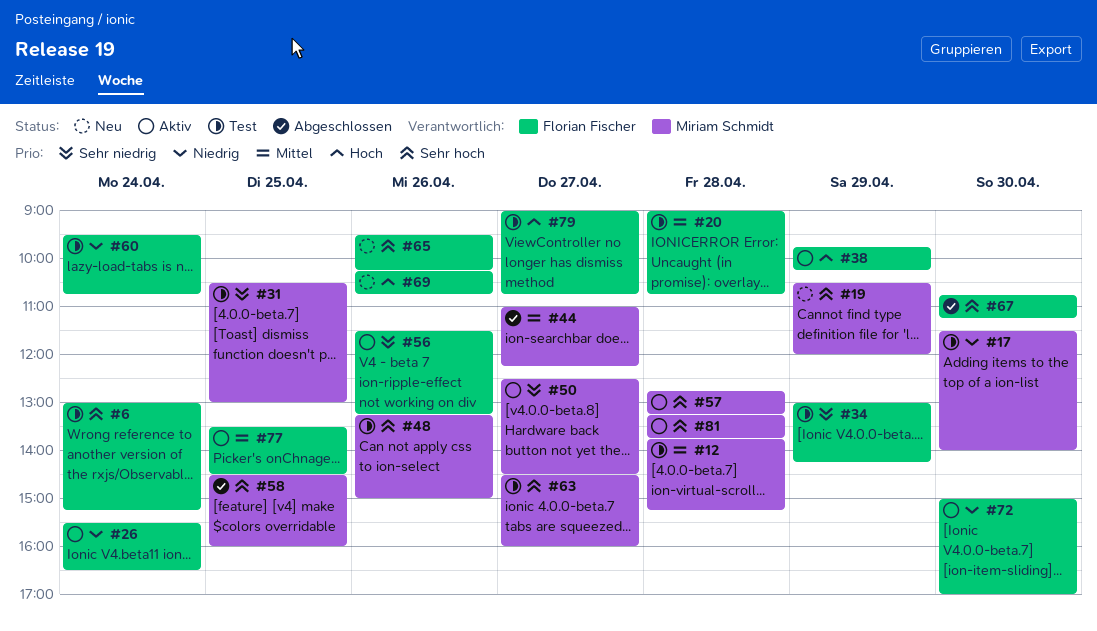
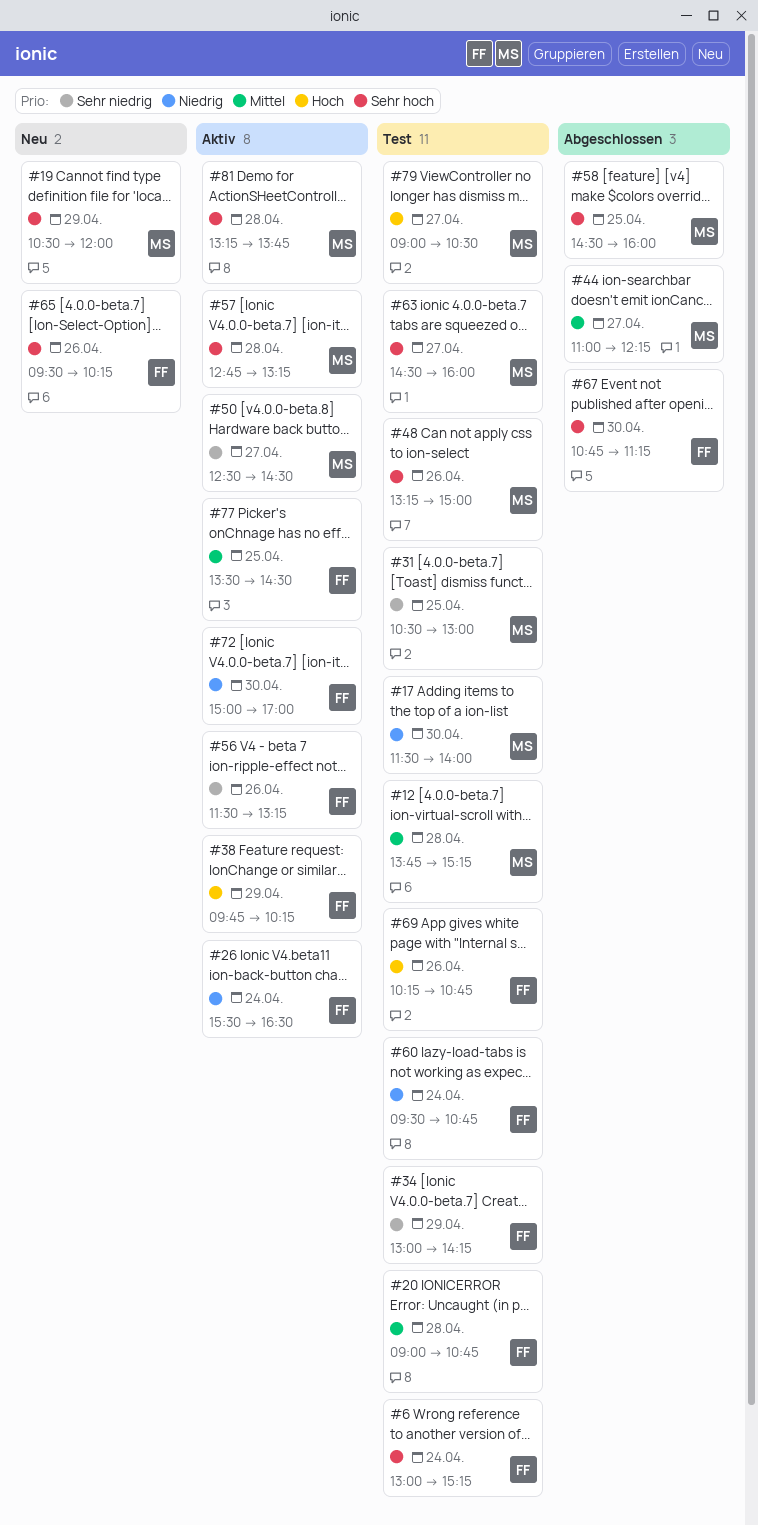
#69, status: Neu -> Test
#79, owner: Florian Fischer -> Miriam Schmidt
#79, ends: 10:45 -> 10:30

